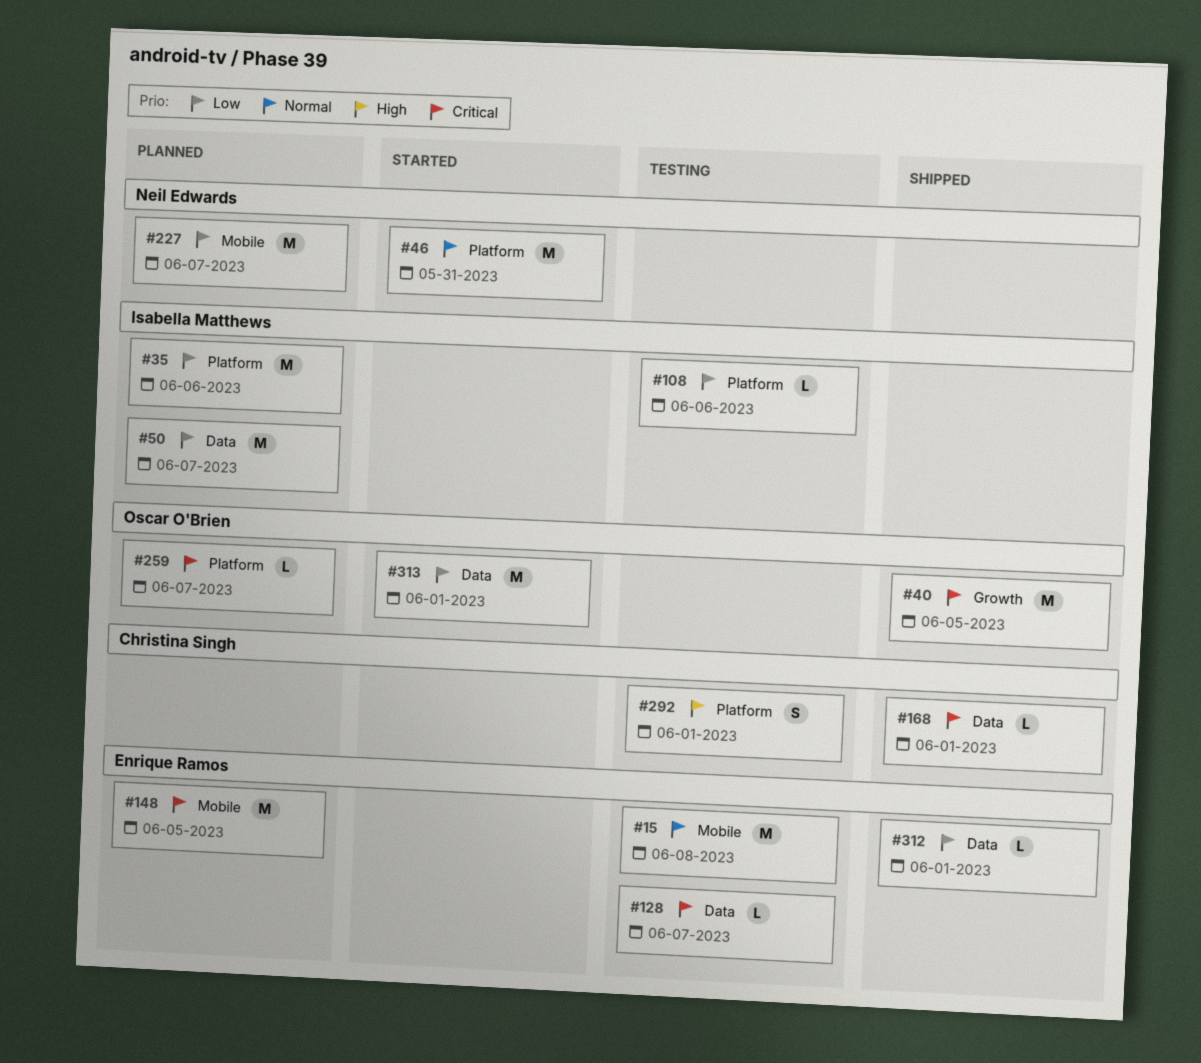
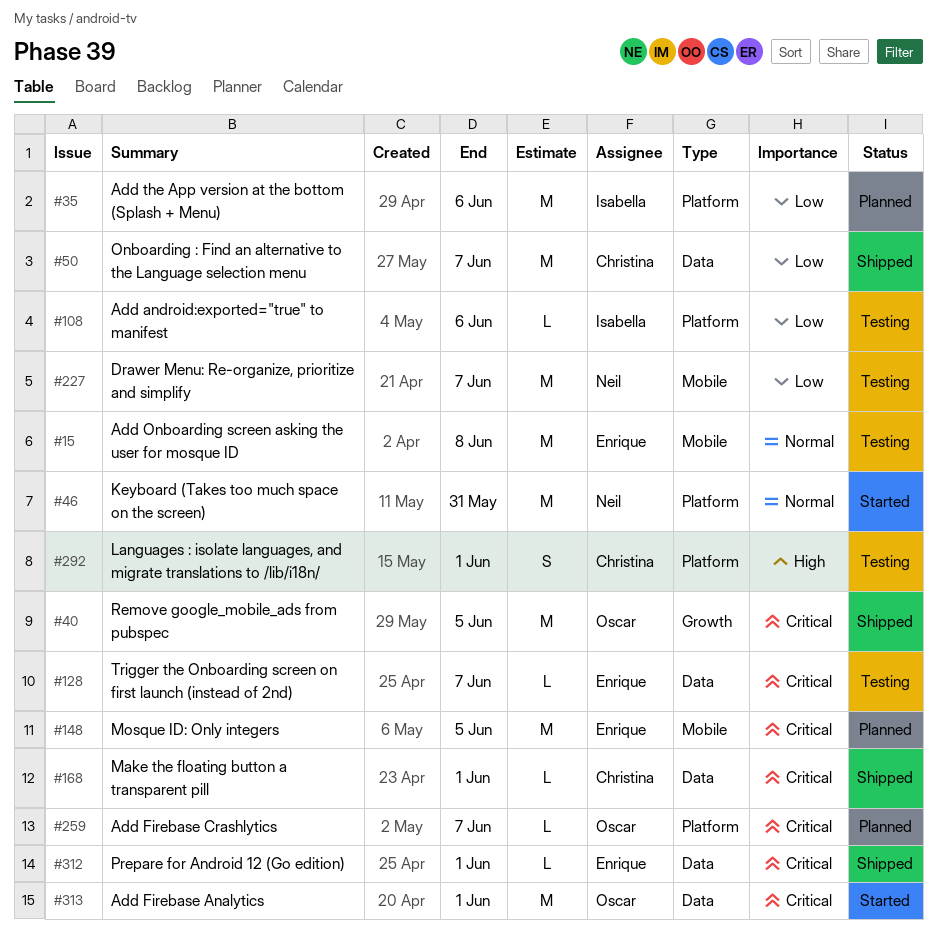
#50, status: Planned -> Shipped
#50, owner: Isabella Matthews -> Christina Singh
#227, status: Planned -> Testing
#312, priority: Low -> Critical
#313, priority: Low -> Critical

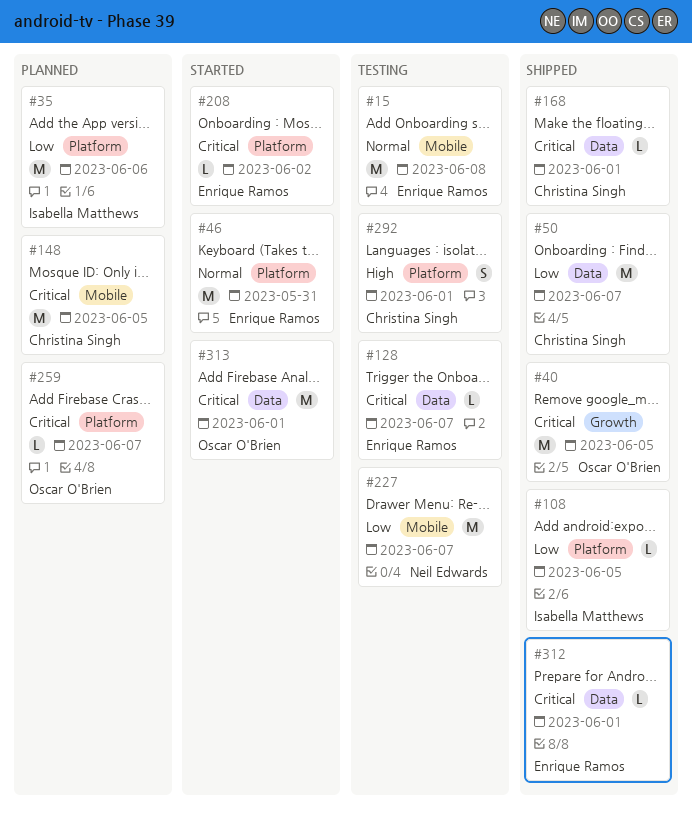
#46, owner: Neil Edwards -> Enrique Ramos
#108, status: Testing -> Shipped
#108, due: Jun 6 -> Jun 5
#148, owner: Enrique Ramos -> Christina Singh
#208: none -> present

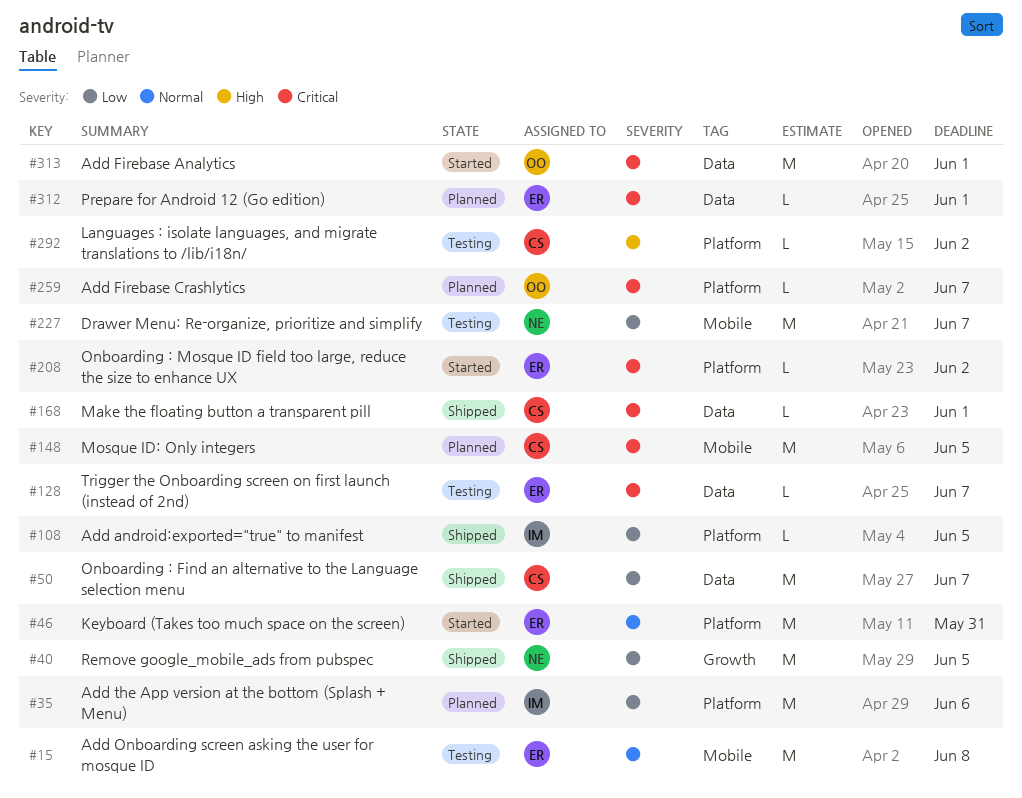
#40, owner: Oscar O'Brien -> Neil Edwards
#40, priority: Critical -> Low
#292, estimate: S -> L
#292, due: Jun 1 -> Jun 2
#312, status: Shipped -> Planned

